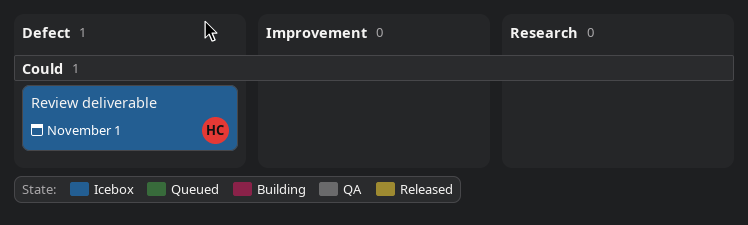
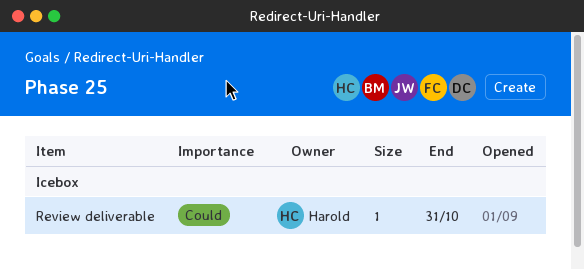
Review deliverable, due: Nov 1 -> Oct 31

